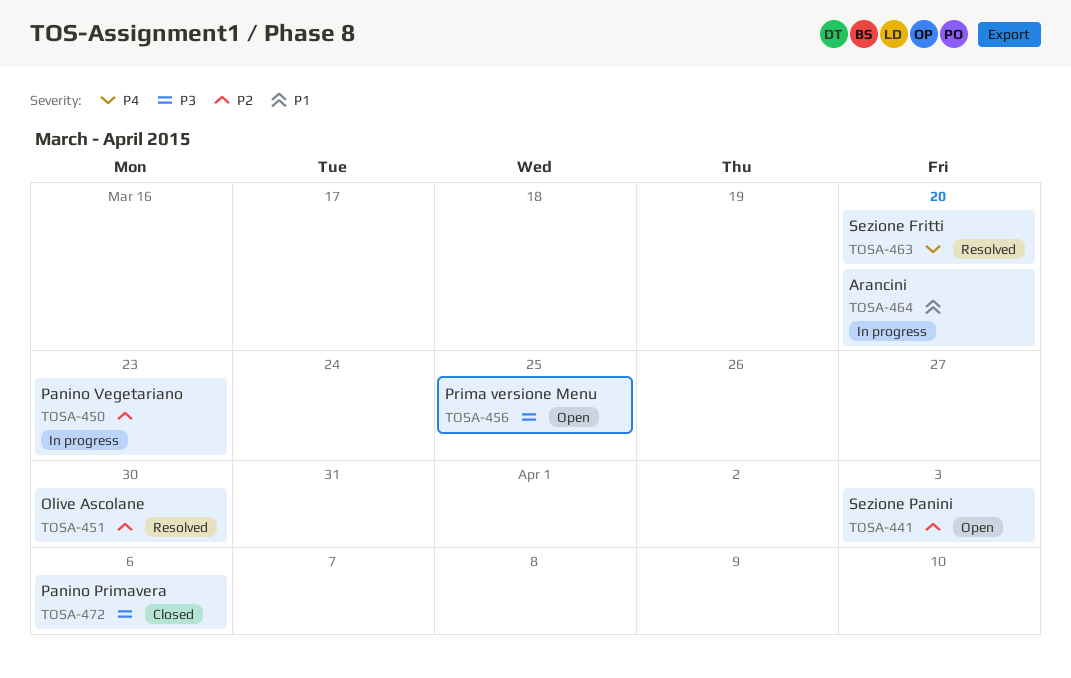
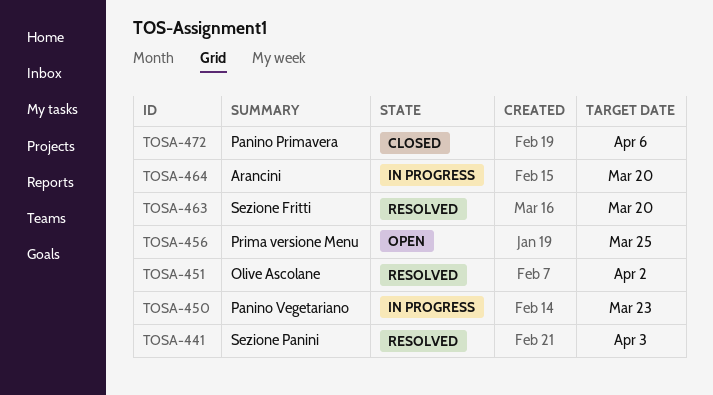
TOSA-441, status: Open -> Resolved
TOSA-451, due: Mar 30 -> Apr 2

